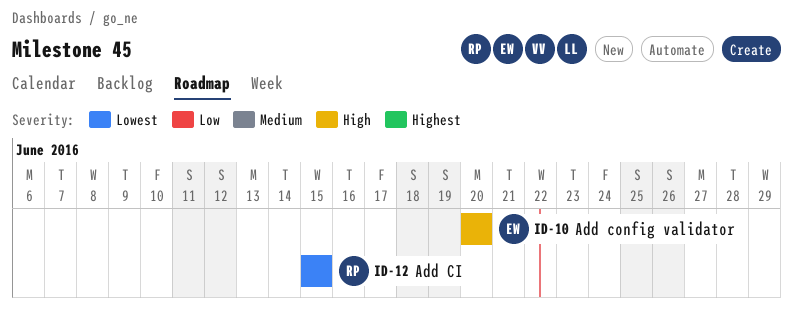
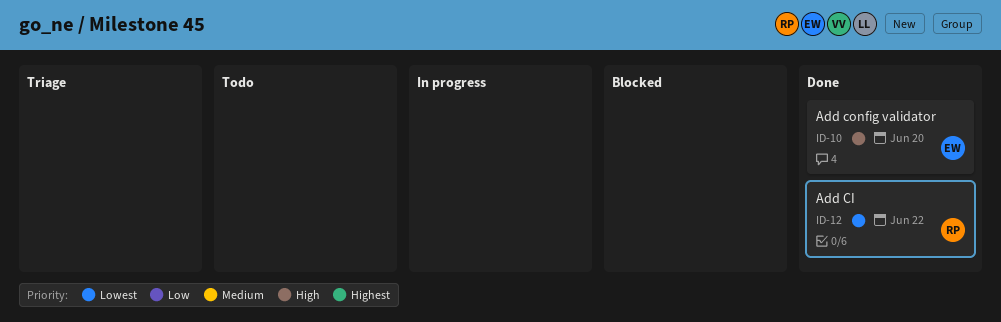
ID-12, due: Jun 15 -> Jun 22

